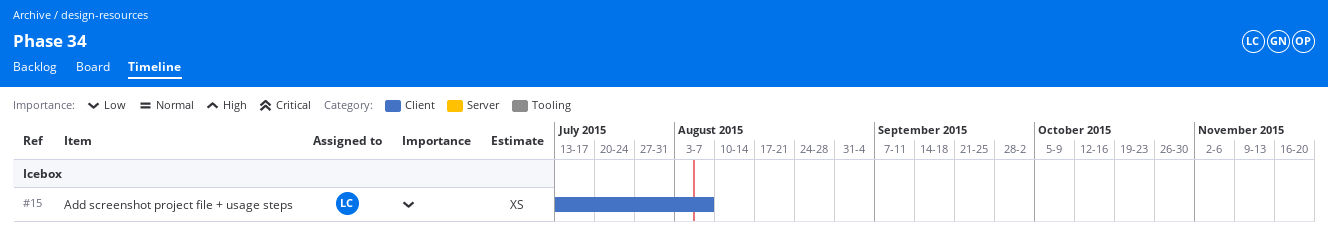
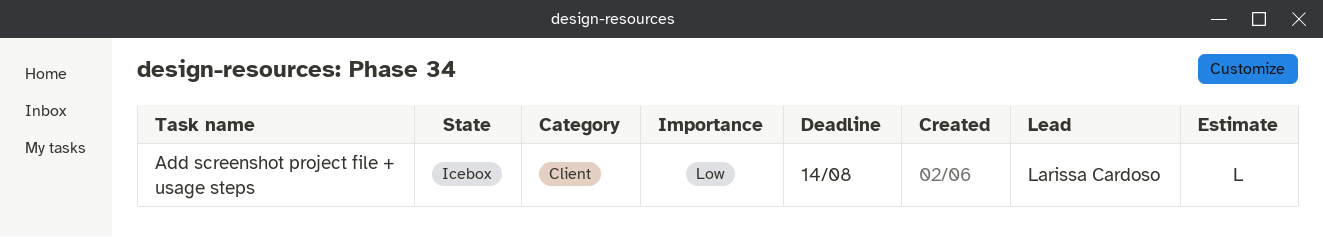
Add screenshot project file + usage steps, estimate: XS -> L
Add screenshot project file + usage steps, due: Aug 7 -> Aug 14

